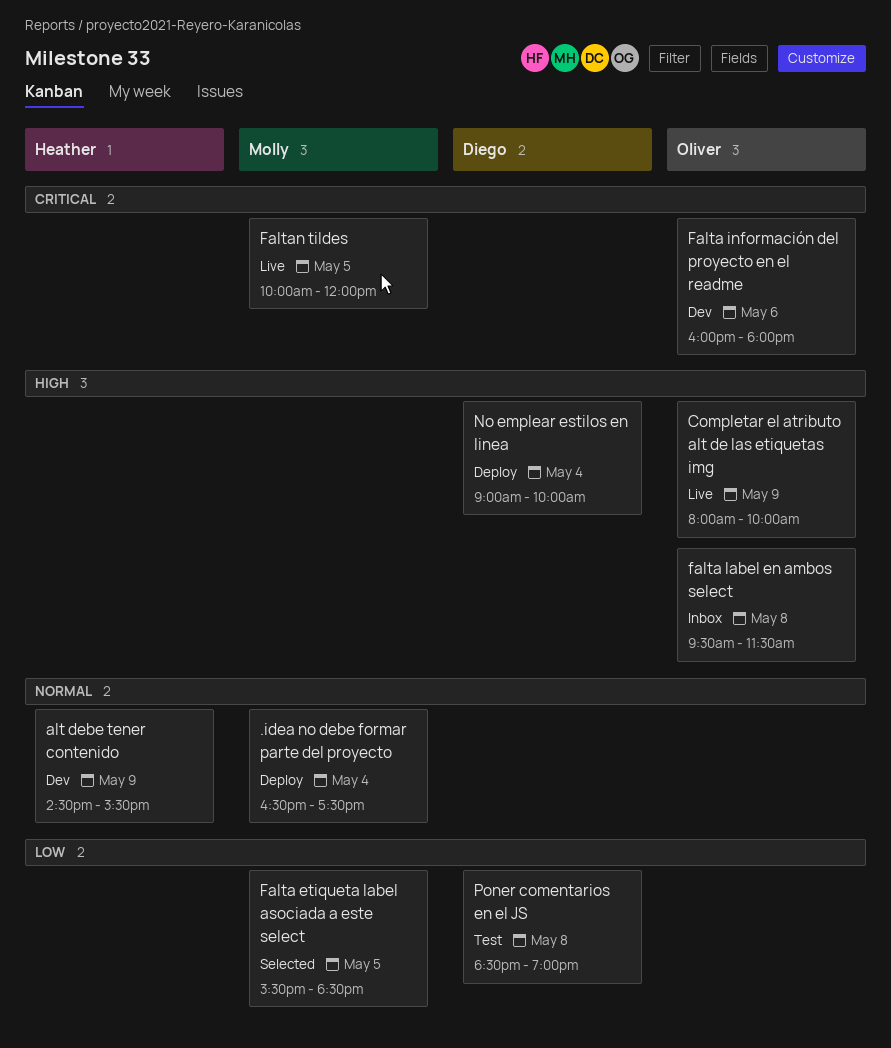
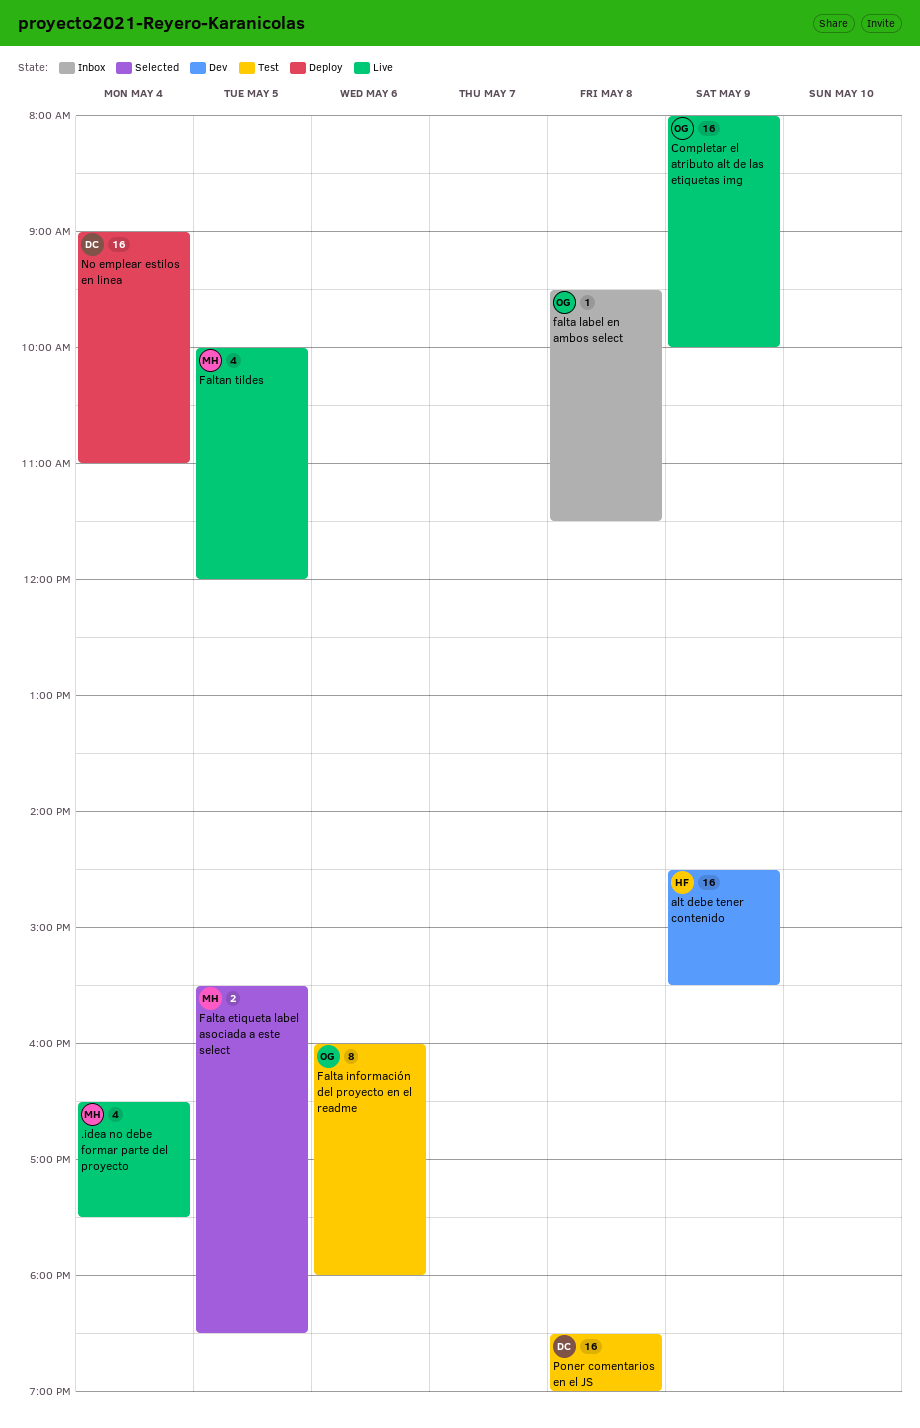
.idea no debe formar parte del proyecto, status: Deploy -> Live
Falta información del proyecto en el readme, status: Dev -> Test
No emplear estilos en linea, ends: 10:00 -> 11:00

